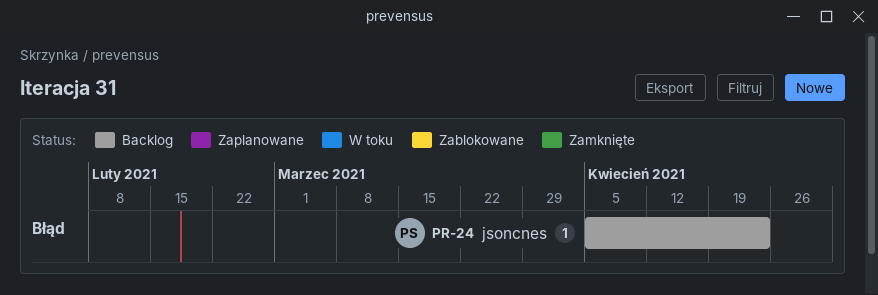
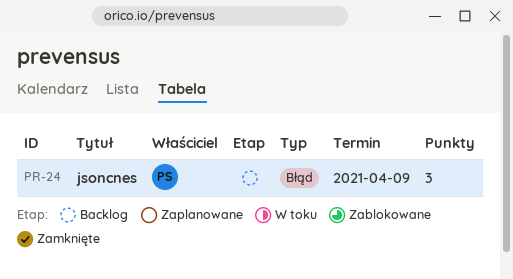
PR-24, estimate: 1 -> 3
PR-24, due: Apr 23 -> Apr 9

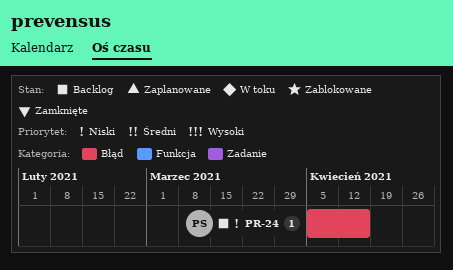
PR-24, estimate: 3 -> 1
PR-24, due: Apr 9 -> Apr 16

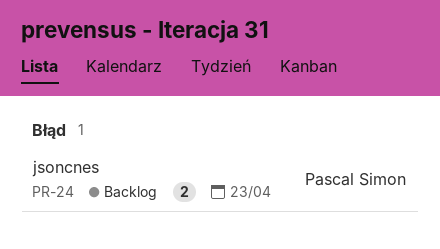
PR-24, estimate: 1 -> 2
PR-24, due: Apr 16 -> Apr 23

